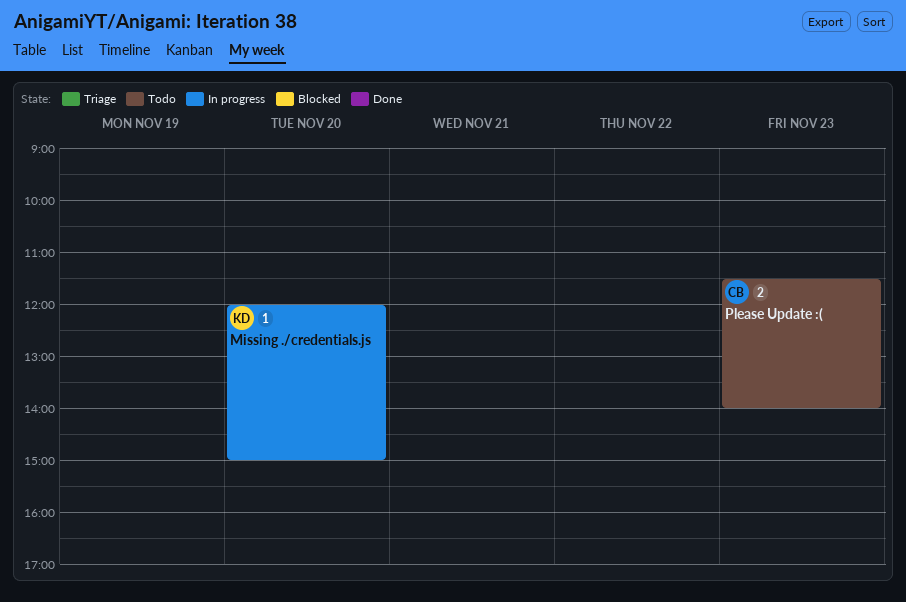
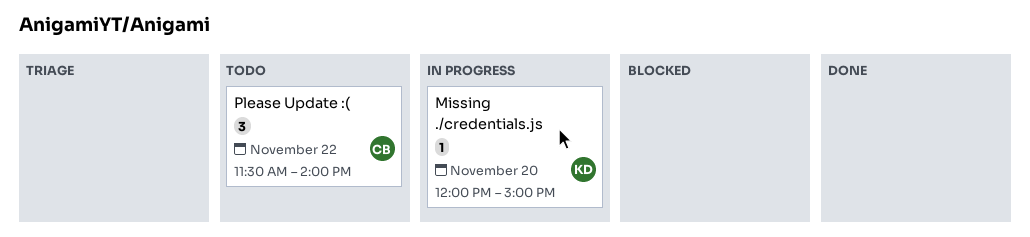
Please Update :(, estimate: 2 -> 3
Please Update :(, day: Nov 23 -> Nov 22

